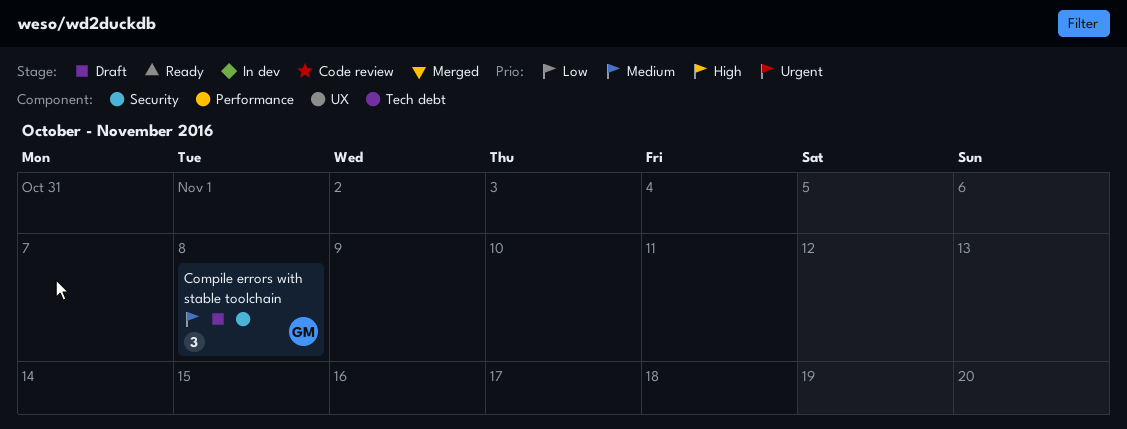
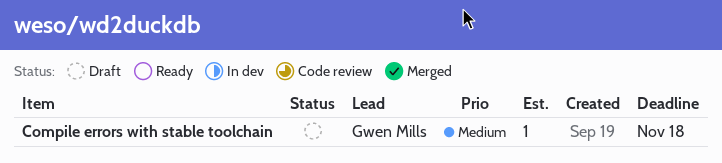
Compile errors with stable toolchain, estimate: 3 -> 1
Compile errors with stable toolchain, due: Nov 8 -> Nov 18

